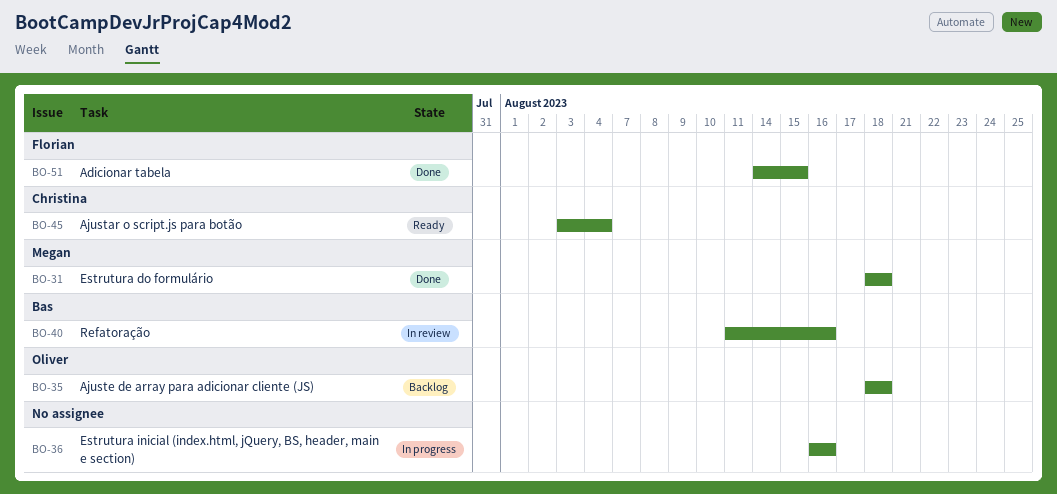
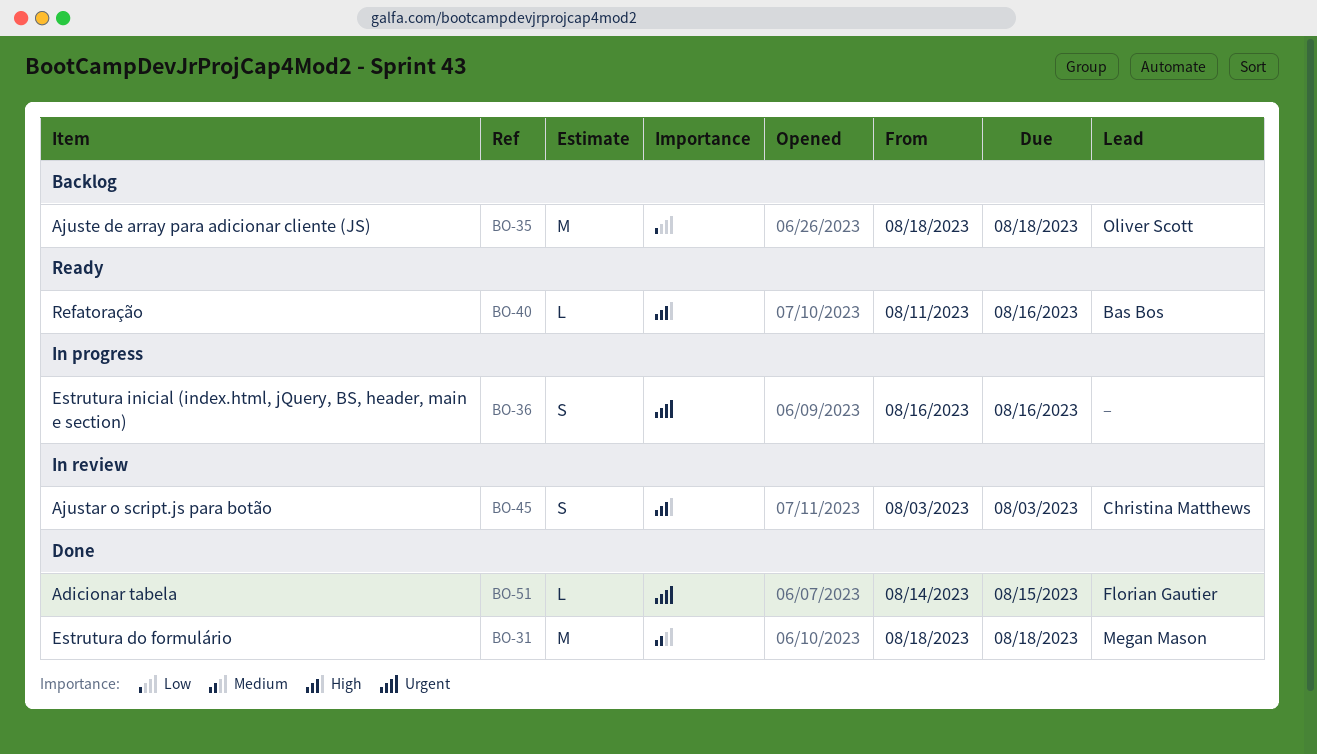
BO-40, status: In review -> Ready
BO-45, status: Ready -> In review
BO-45, due: Aug 4 -> Aug 3

